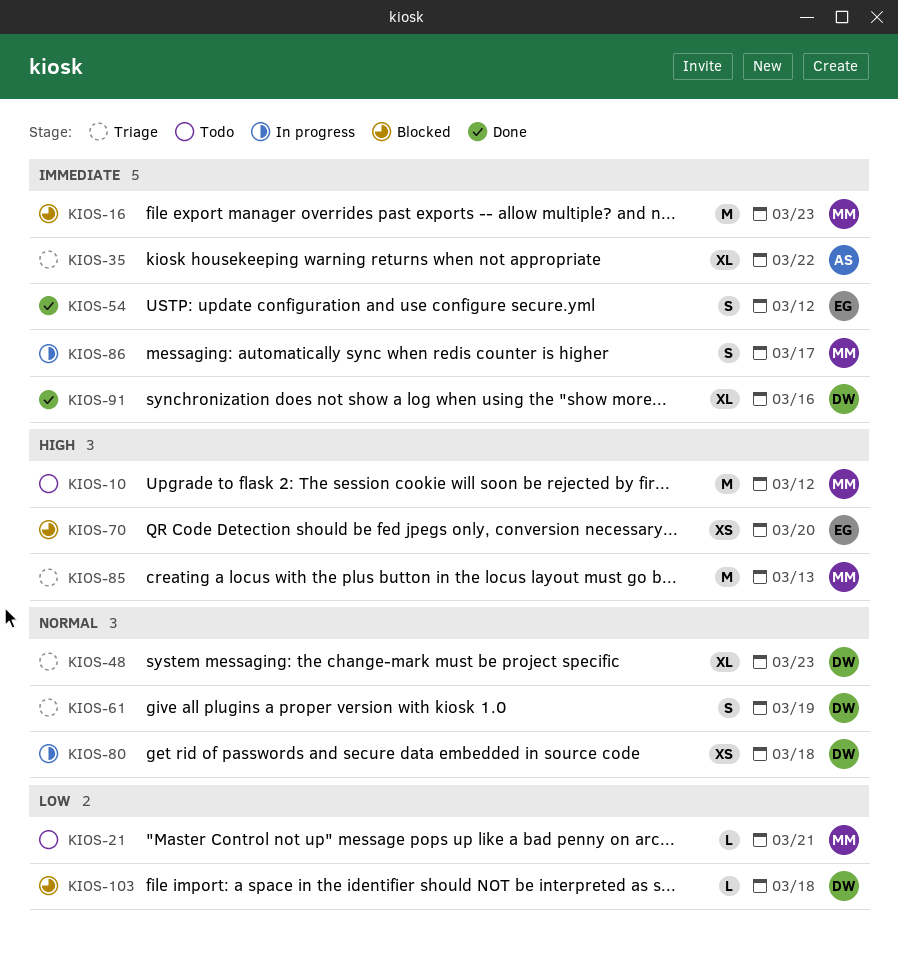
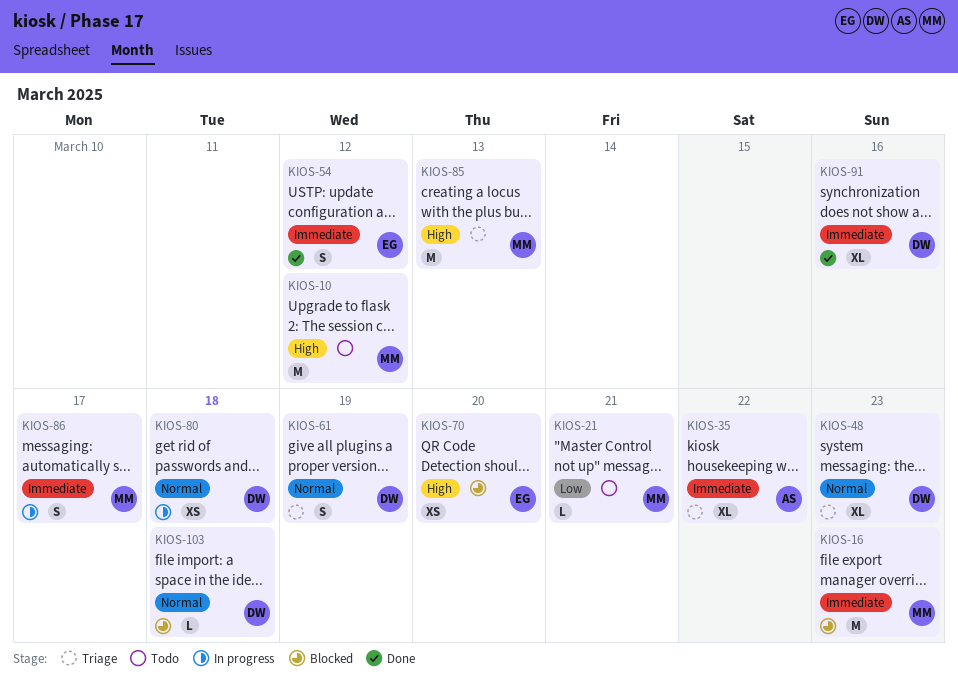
KIOS-103, priority: Low -> Normal

